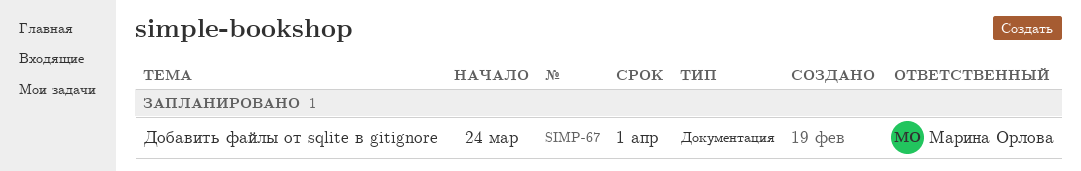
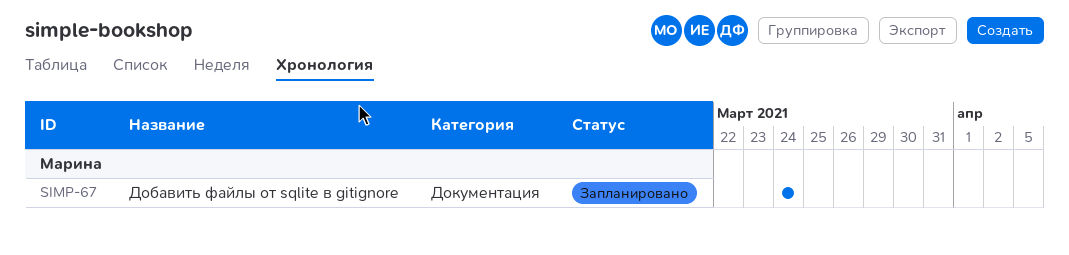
SIMP-67, due: Apr 1 -> Mar 24

